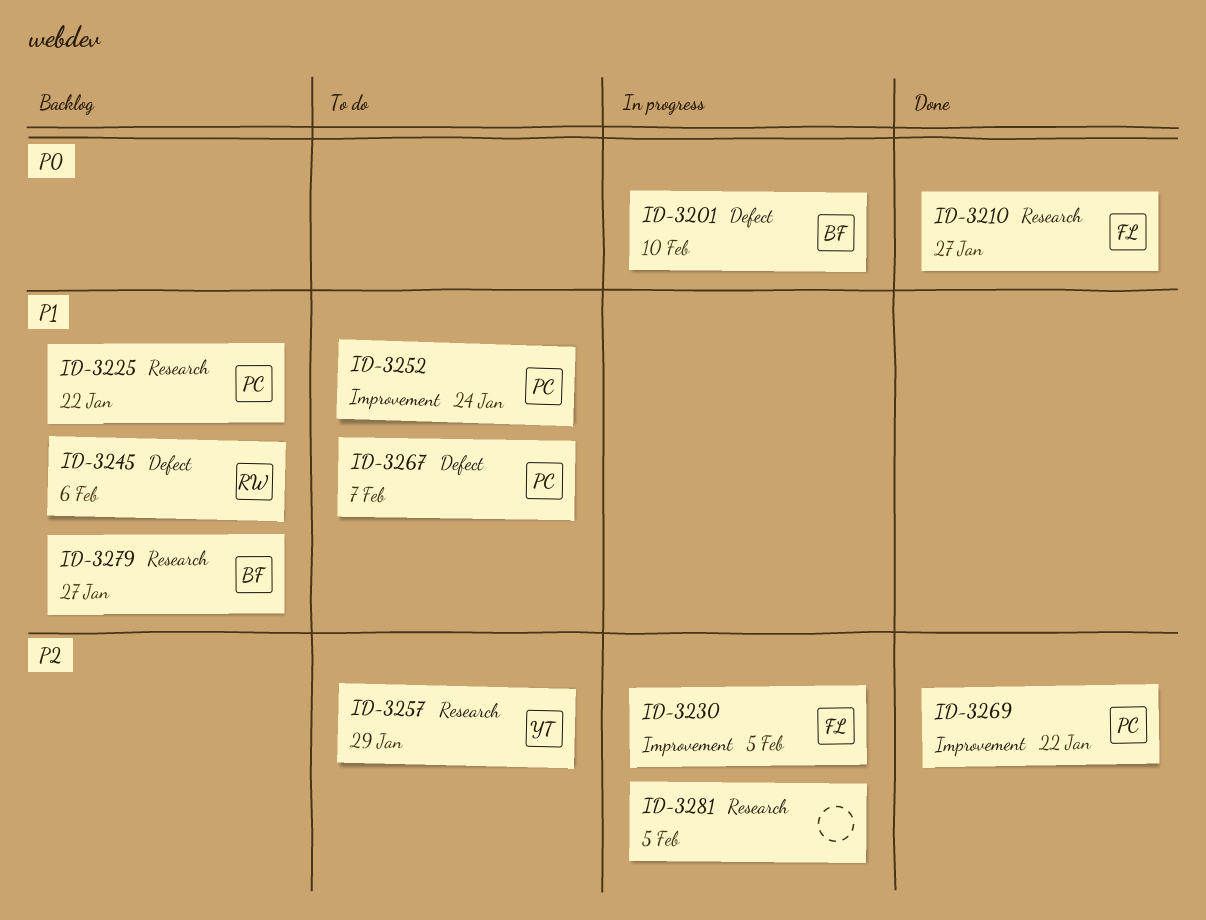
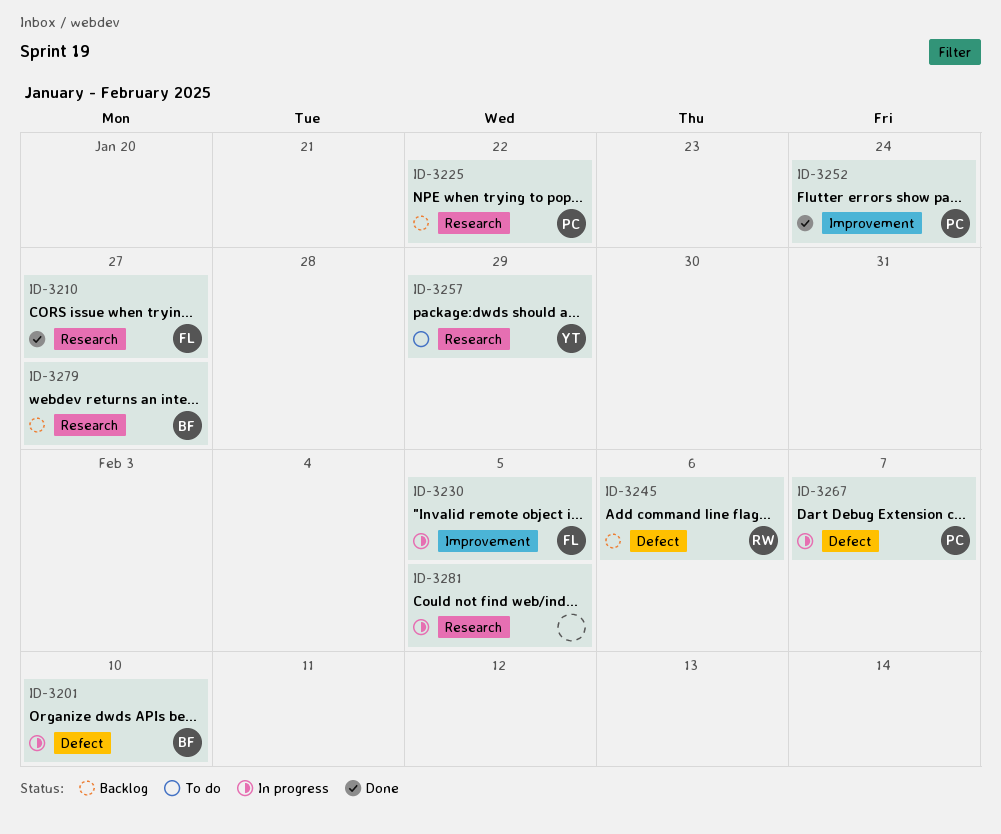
ID-3252, status: To do -> Done
ID-3267, status: To do -> In progress
ID-3269: present -> none

